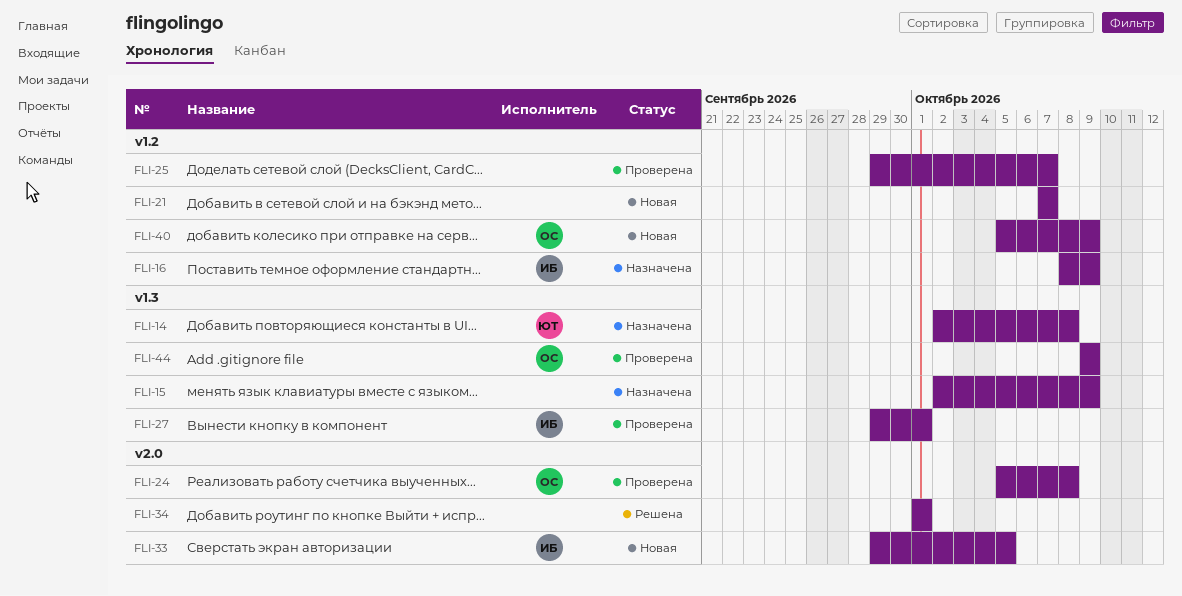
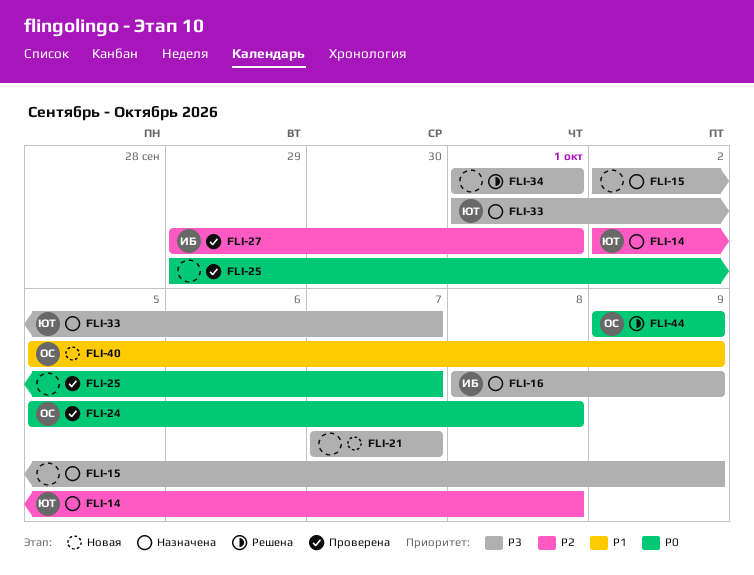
FLI-33, status: Новая -> Назначена
FLI-33, owner: ИБ -> ЮТ
FLI-33, start: Sep 29 -> Oct 1
FLI-33, due: Oct 5 -> Oct 7
FLI-44, status: Проверена -> Решена

